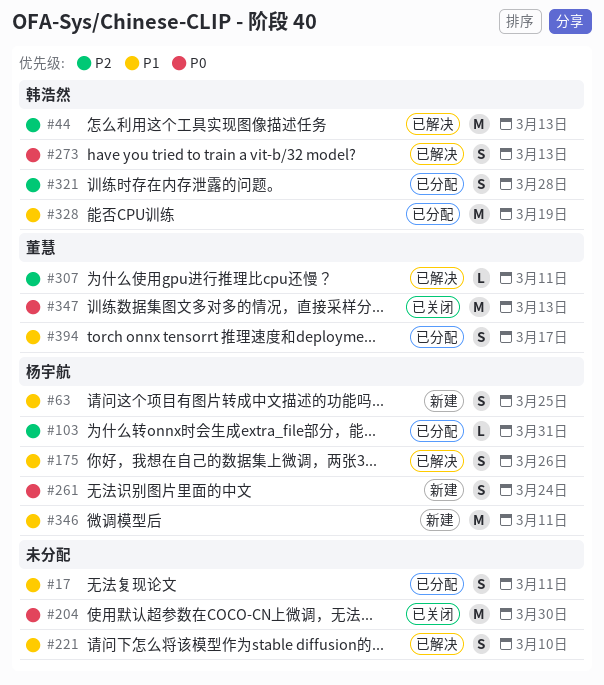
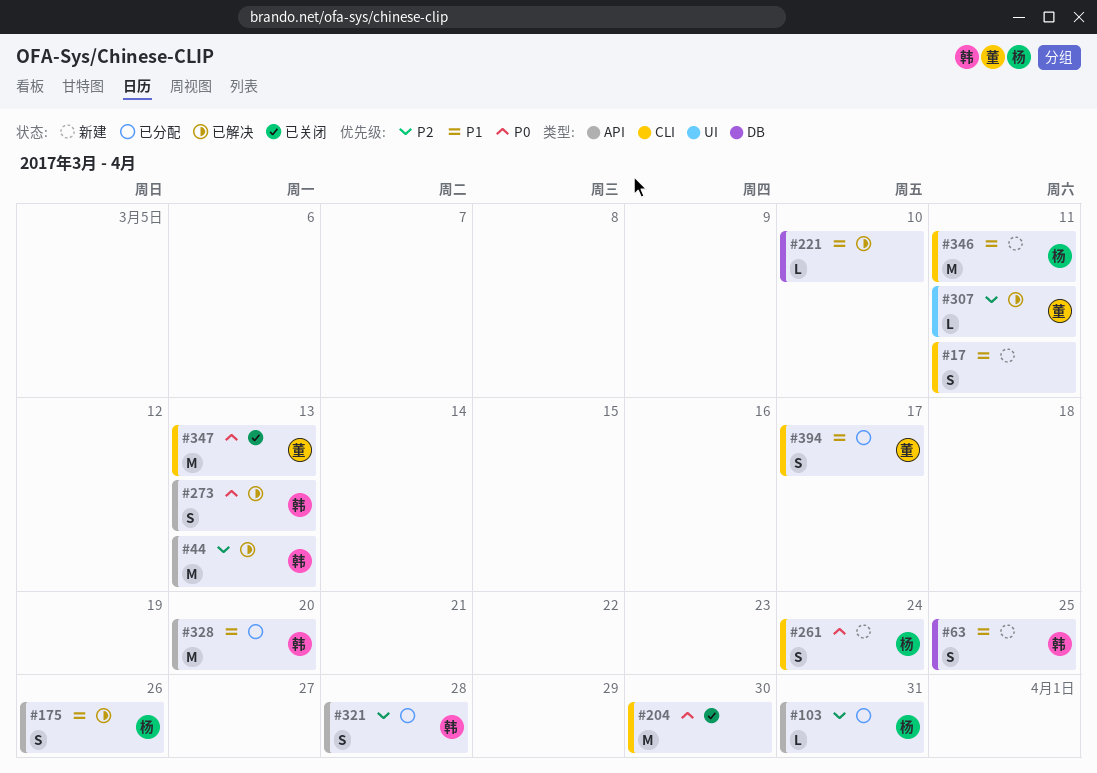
#17, status: 已分配 -> 新建
#63, owner: 杨宇航 -> 韩浩然
#221, estimate: S -> L
#328, due: Mar 19 -> Mar 20

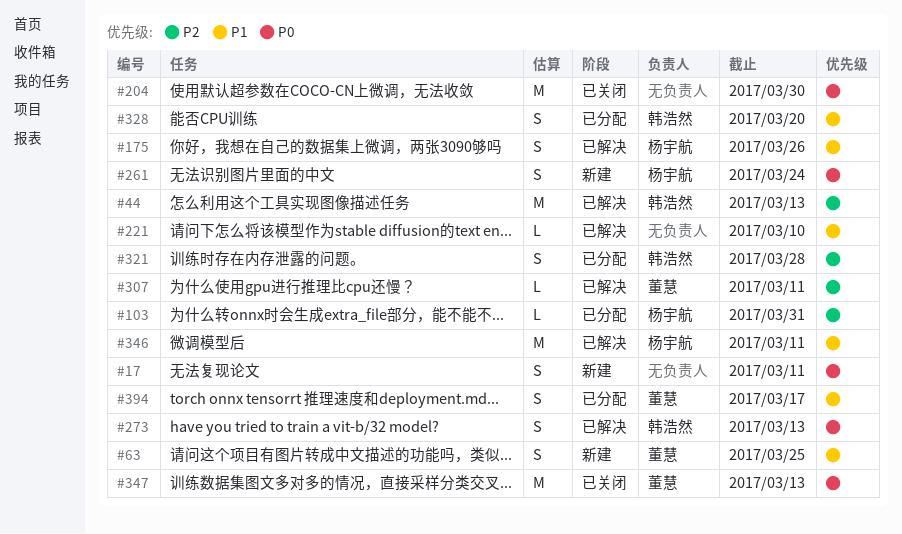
#17, priority: P1 -> P0
#63, owner: 韩浩然 -> 董慧
#328, estimate: M -> S
#346, status: 新建 -> 已解决

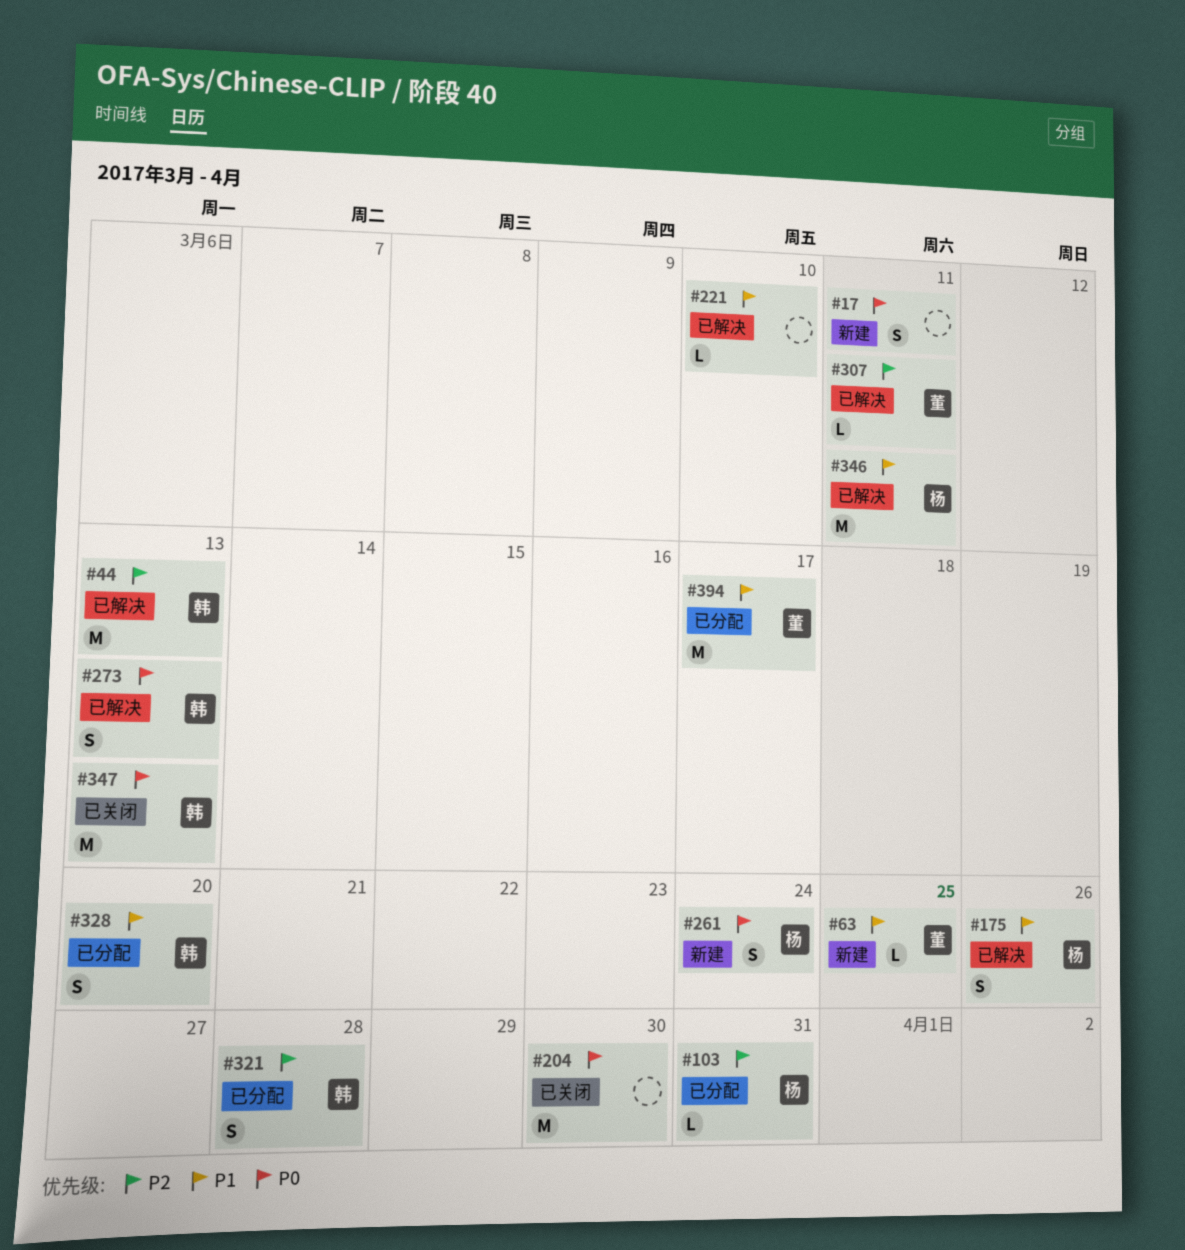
#63, estimate: S -> L
#347, owner: 董慧 -> 韩浩然
#394, estimate: S -> M

